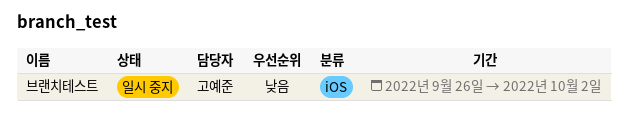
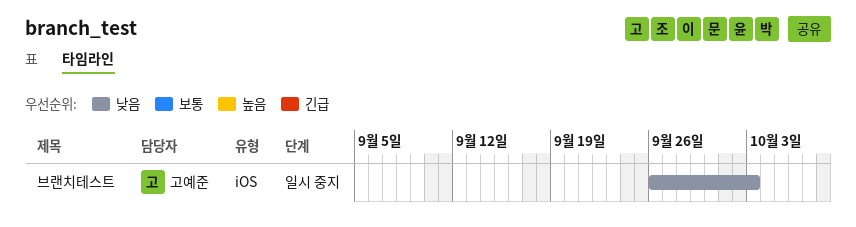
브랜치테스트, due: Oct 2 -> Oct 3

